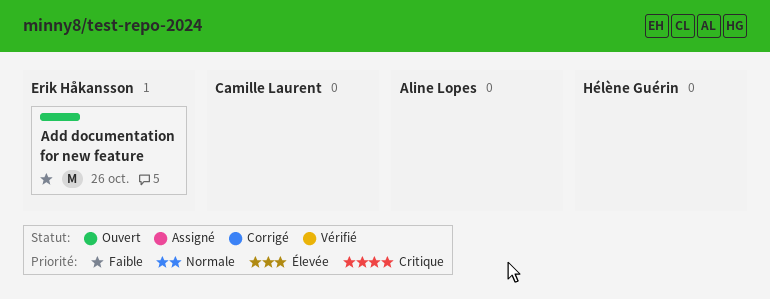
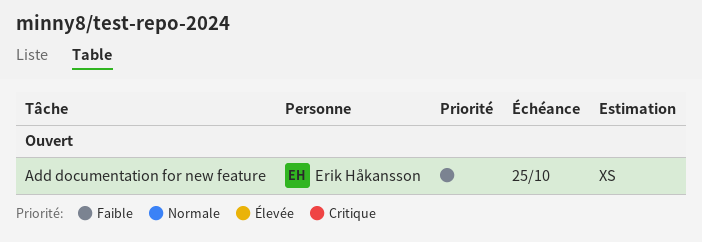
Add documentation for new feature, estimate: M -> XS
Add documentation for new feature, due: Oct 26 -> Oct 25

